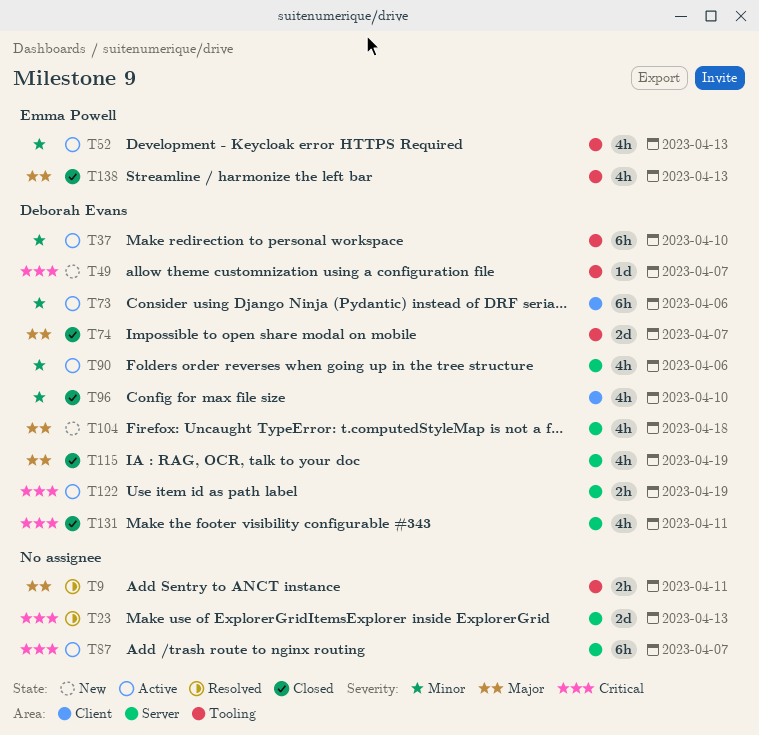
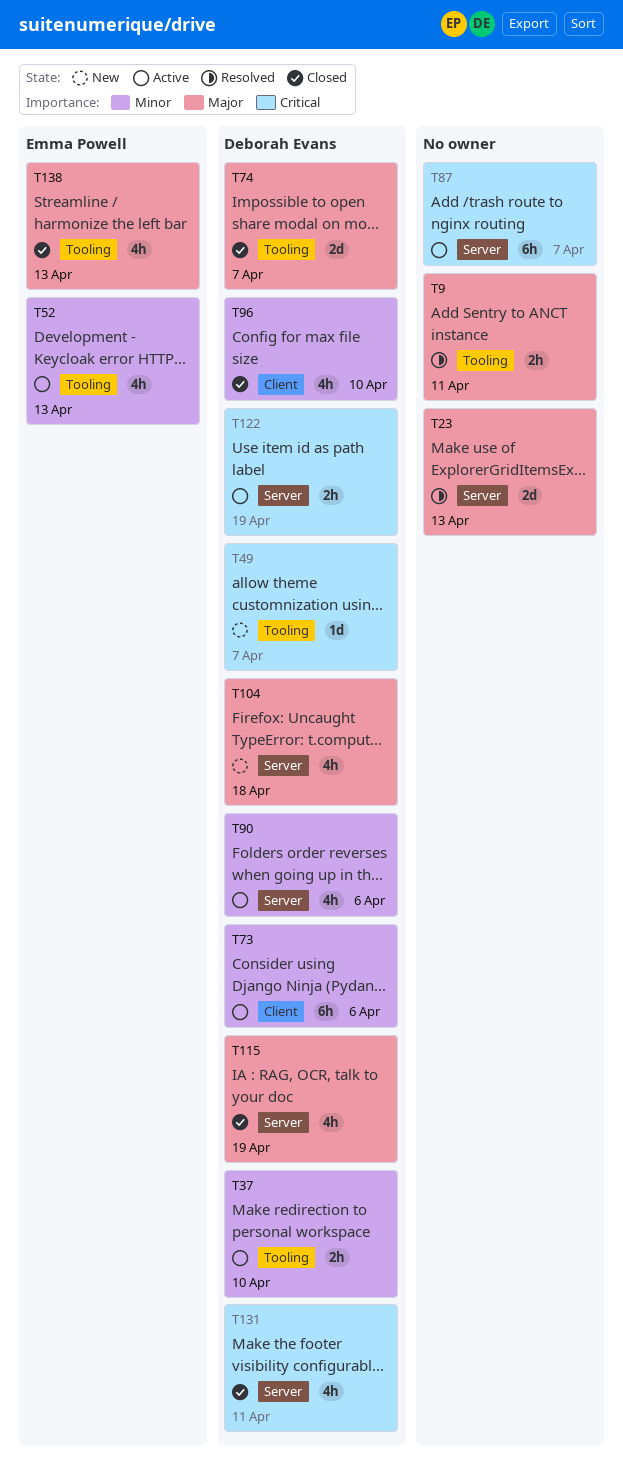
T23, priority: Critical -> Major
T37, estimate: 6h -> 2h

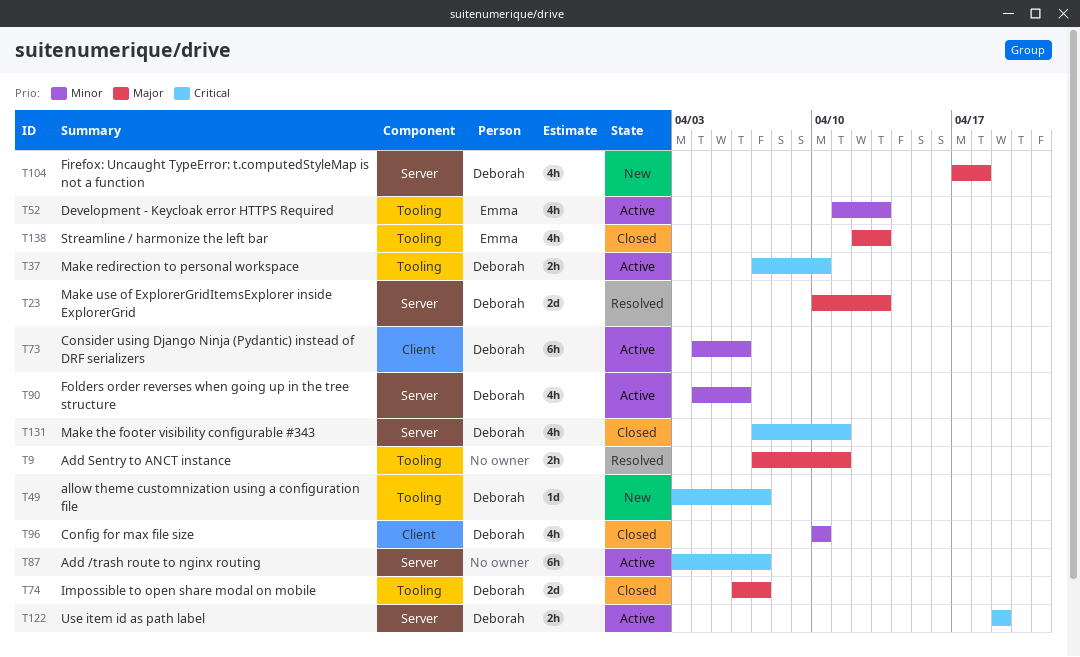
T23, owner: none -> Deborah Evans
T37, priority: Minor -> Critical
T115: present -> none

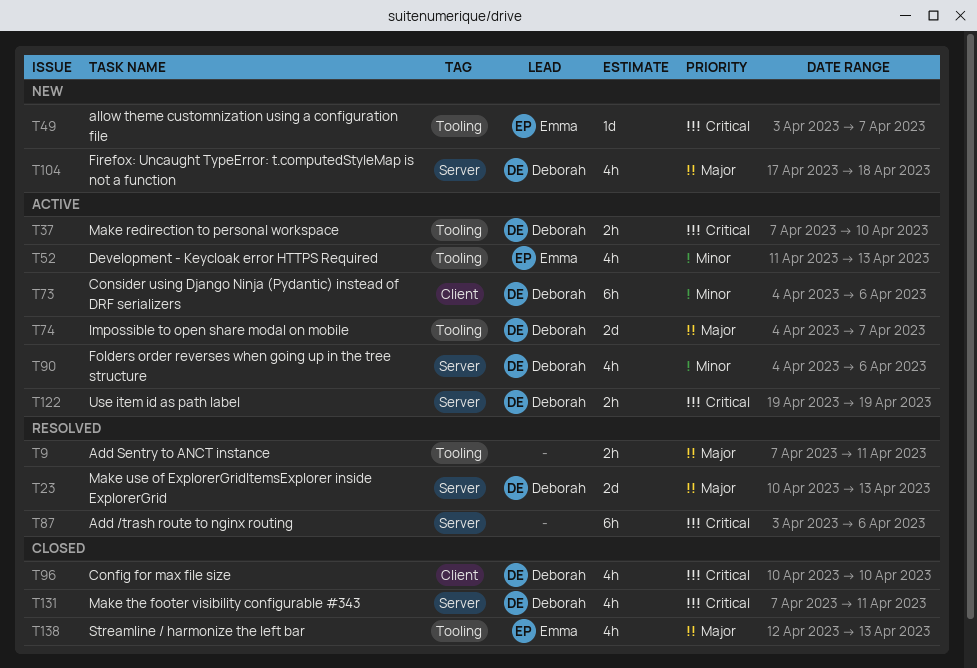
T49, owner: Deborah -> Emma
T74, status: Closed -> Active
T74, start: Apr 6 -> Apr 4
T87, status: Active -> Resolved
T87, due: Apr 7 -> Apr 6
T96, priority: Minor -> Critical

